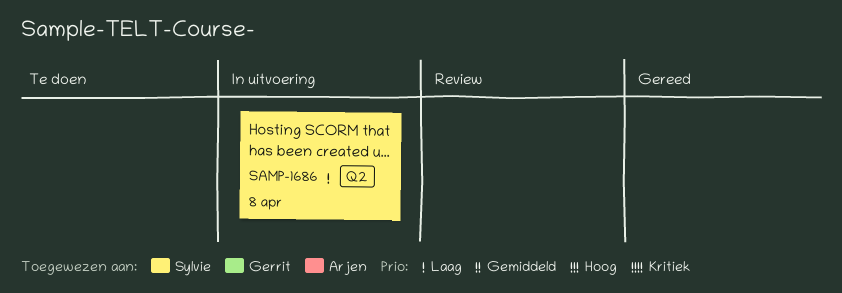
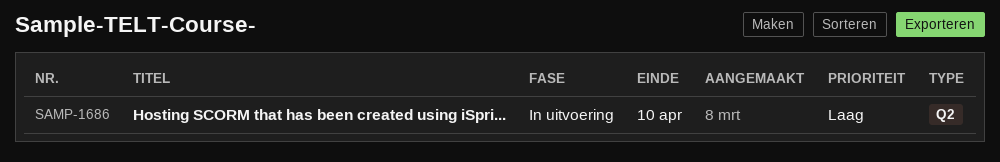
SAMP-1686, due: Apr 8 -> Apr 10

